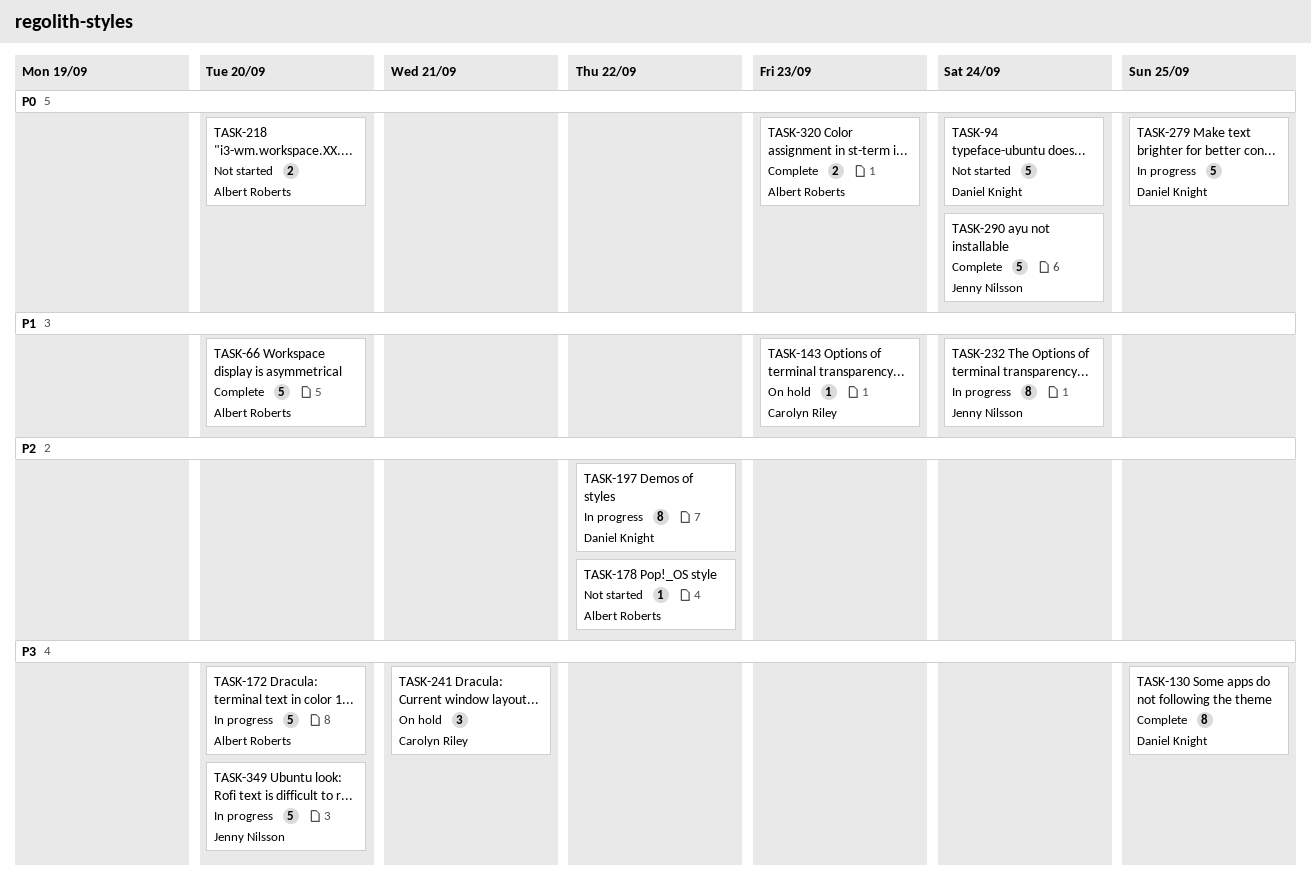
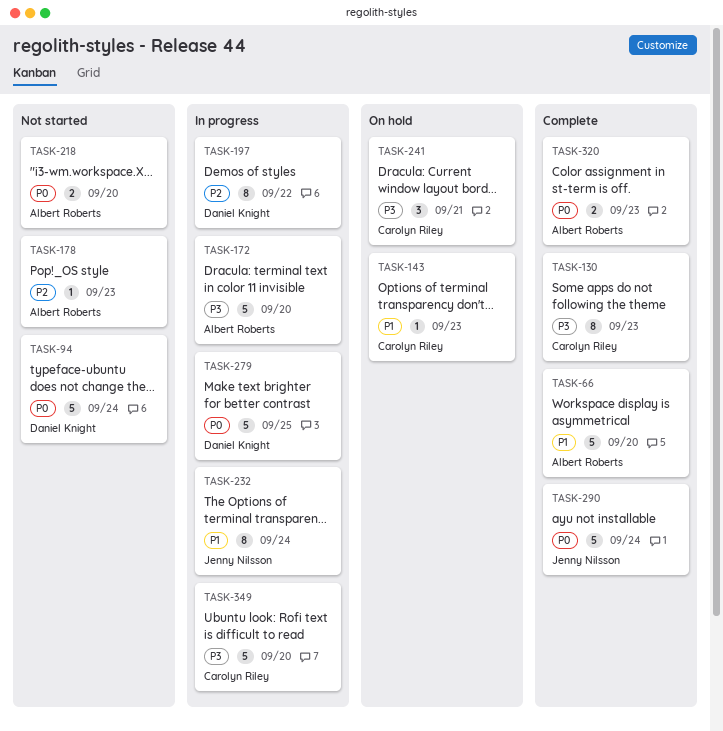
TASK-130, owner: Daniel Knight -> Carolyn Riley
TASK-130, due: Sep 25 -> Sep 23
TASK-178, due: Sep 22 -> Sep 23
TASK-349, owner: Jenny Nilsson -> Carolyn Riley

